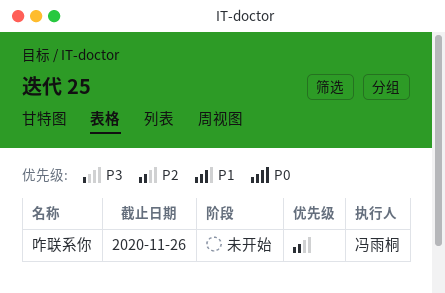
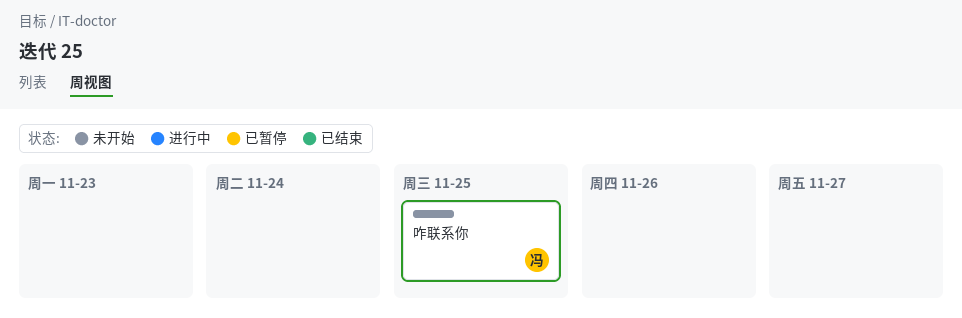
咋联系你, due: Nov 26 -> Nov 25

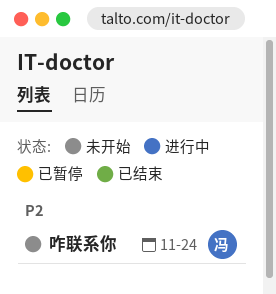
咋联系你, due: Nov 25 -> Nov 24

